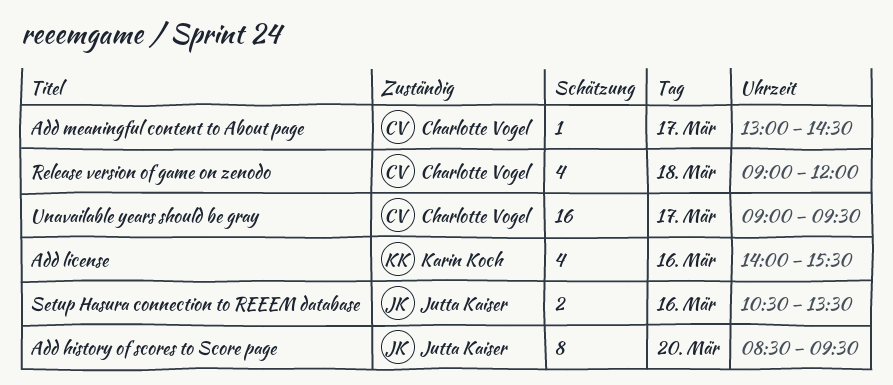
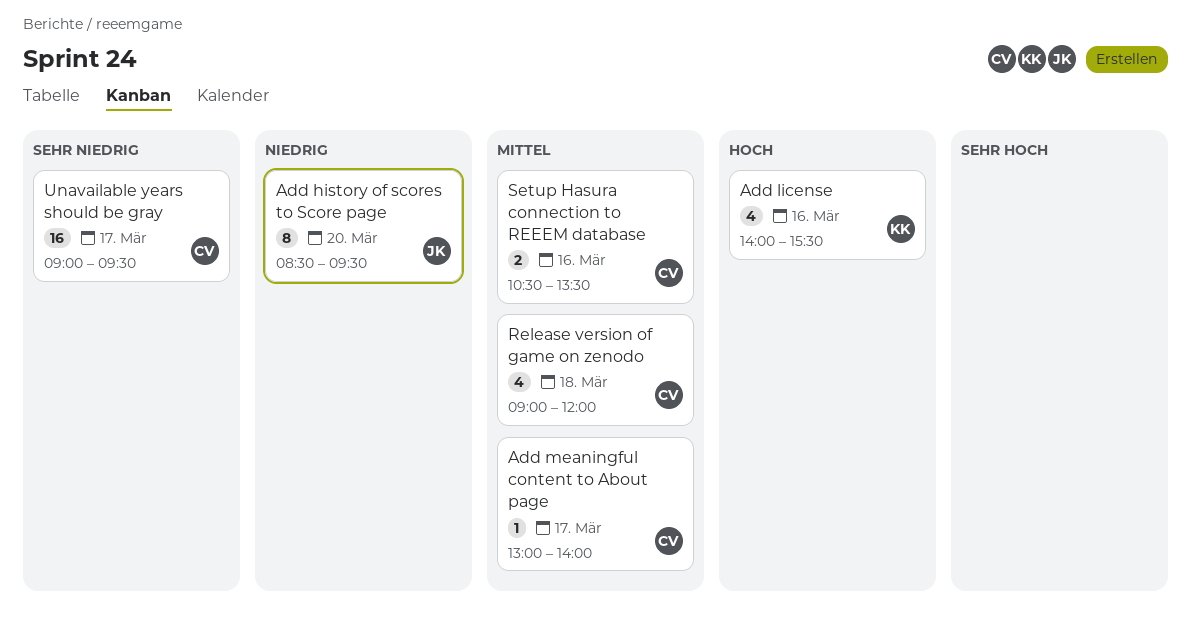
Add meaningful content to About page, ends: 14:30 -> 14:00
Setup Hasura connection to REEEM database, owner: Jutta Kaiser -> Charlotte Vogel

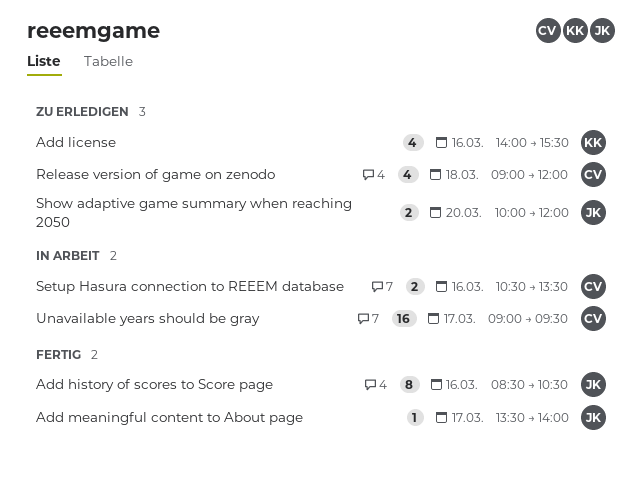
Add history of scores to Score page, day: Mar 20 -> Mar 16
Add history of scores to Score page, ends: 09:30 -> 10:30
Add meaningful content to About page, owner: CV -> JK
Add meaningful content to About page, begins: 13:00 -> 13:30
Show adaptive game summary when reaching 2050: none -> present

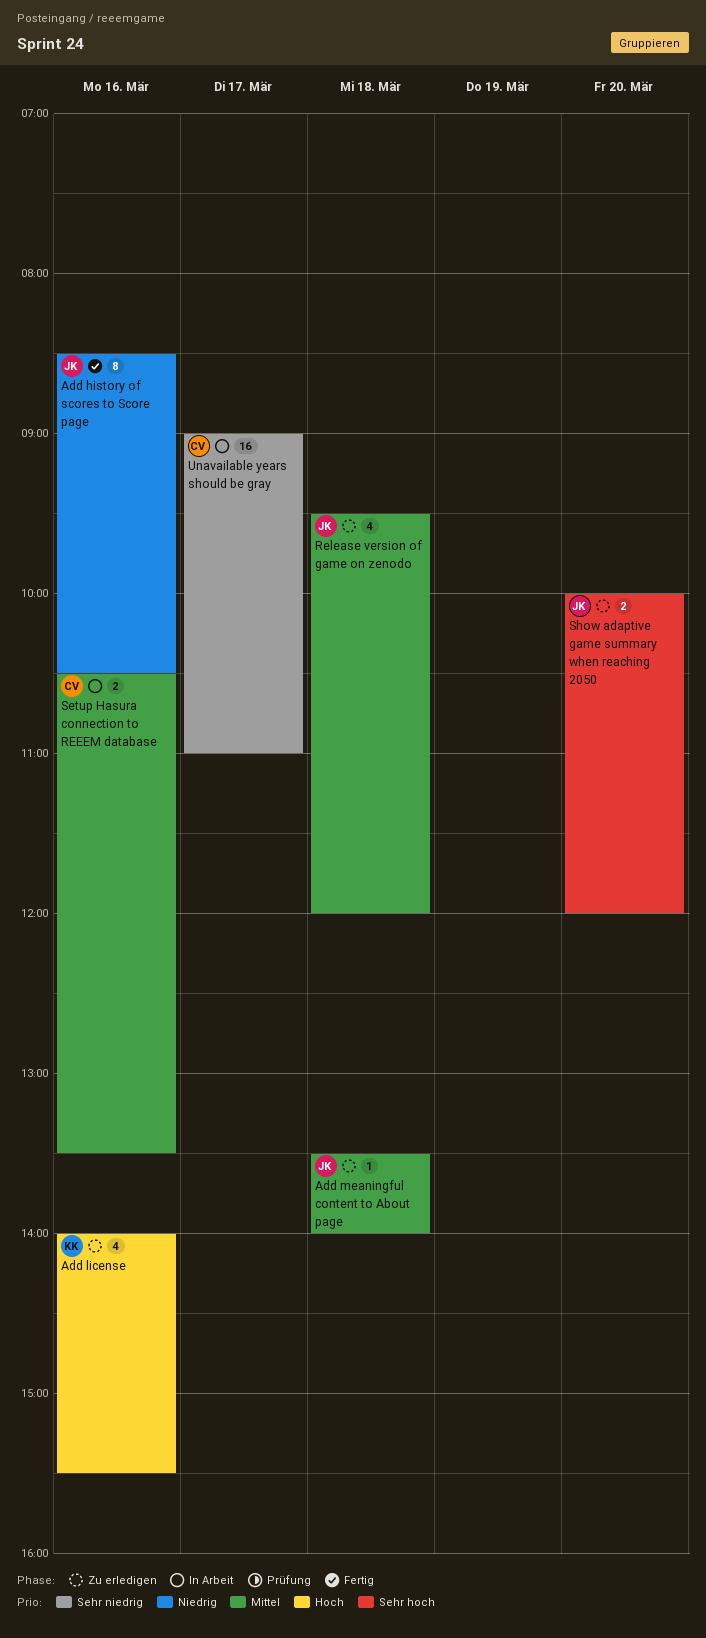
Add meaningful content to About page, status: Fertig -> Zu erledigen
Add meaningful content to About page, day: Mar 17 -> Mar 18
Release version of game on zenodo, owner: CV -> JK
Release version of game on zenodo, begins: 09:00 -> 09:30
Unavailable years should be gray, ends: 09:30 -> 11:00

